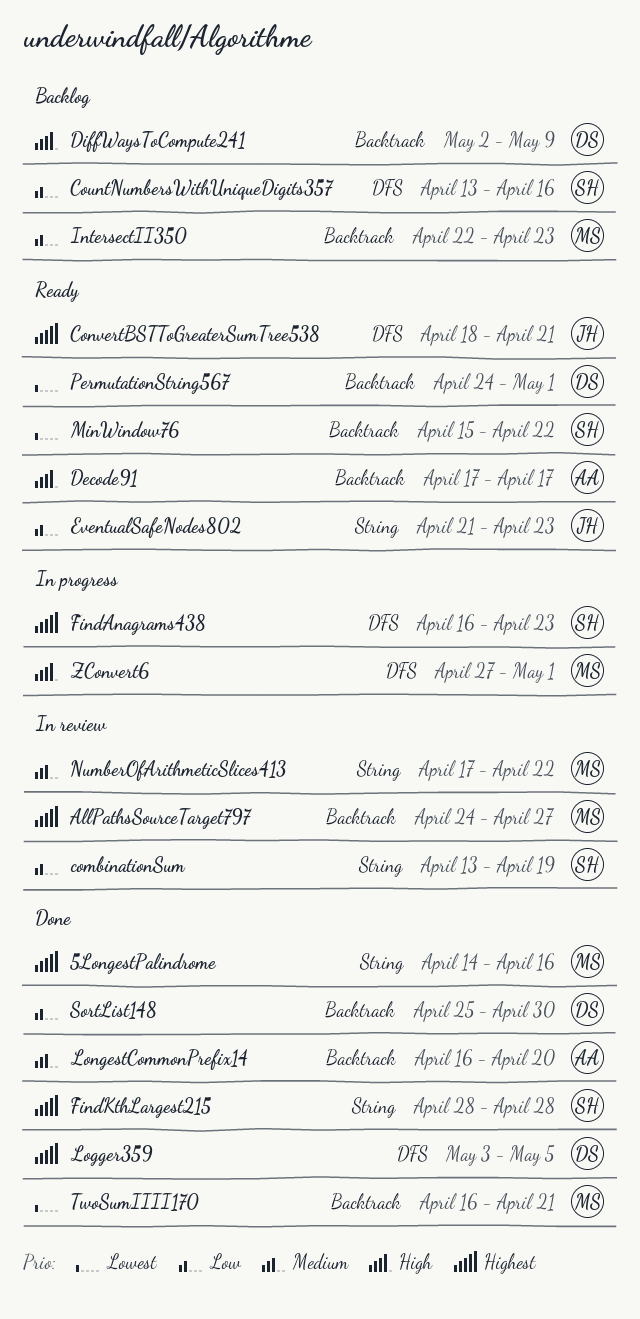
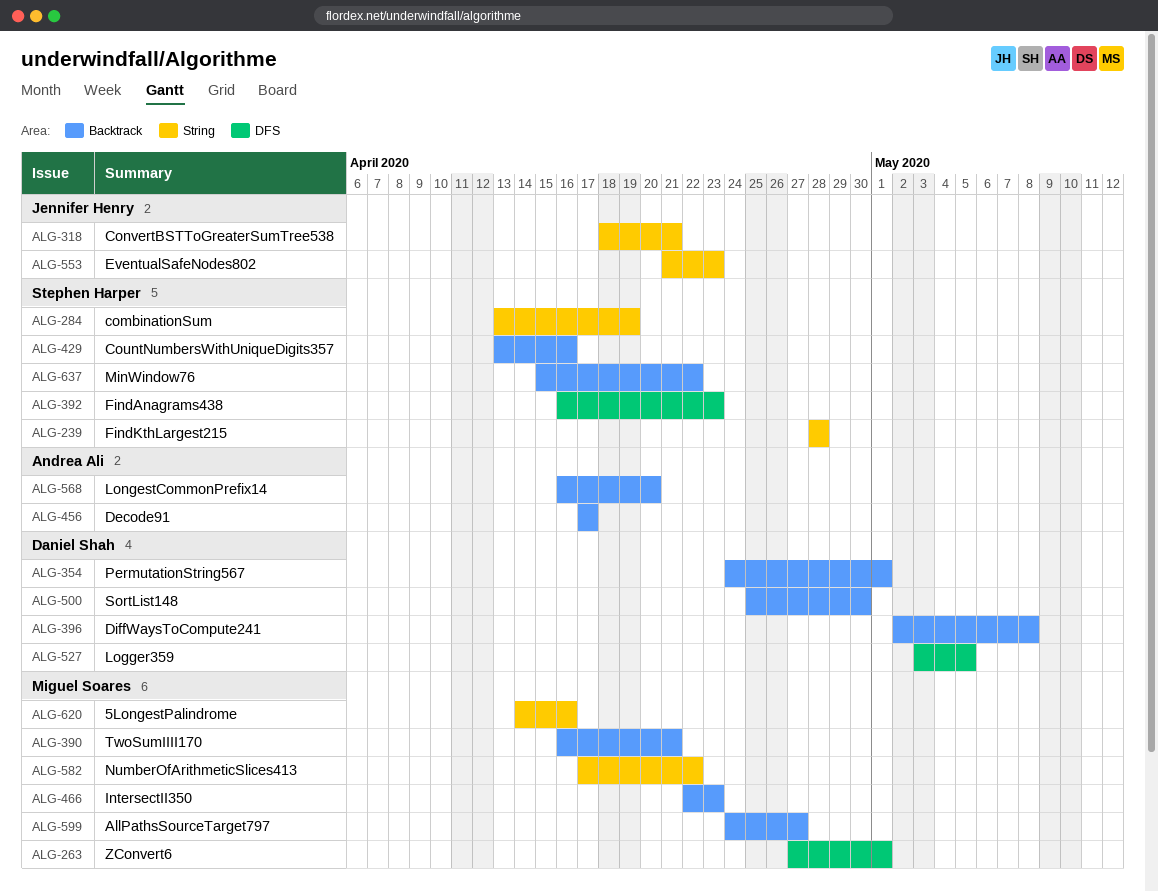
ConvertBSTToGreaterSumTree538, label: DFS -> String
CountNumbersWithUniqueDigits357, label: DFS -> Backtrack
DiffWaysToCompute241, due: May 9 -> May 8

